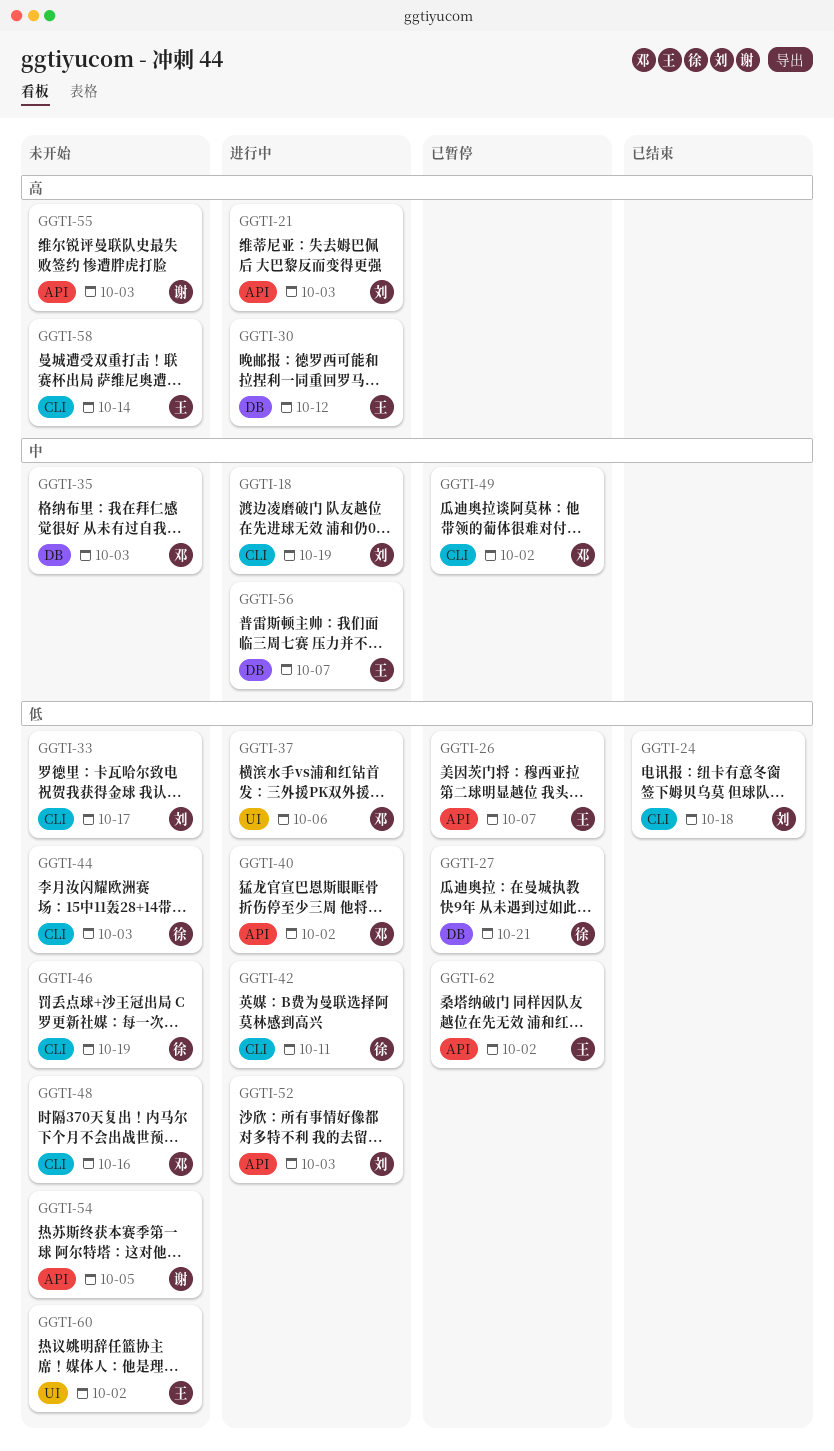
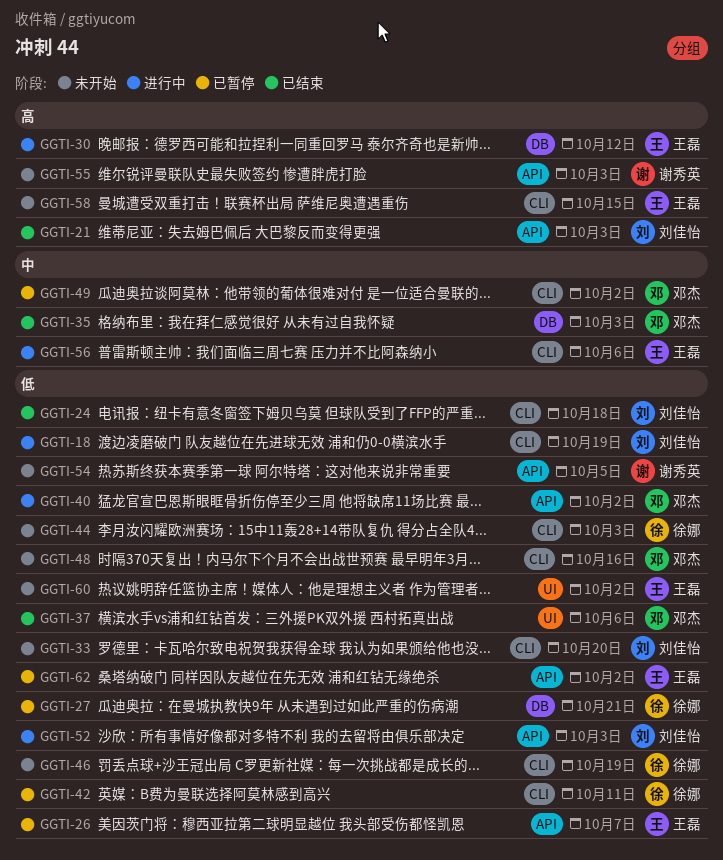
GGTI-18, priority: 中 -> 低
GGTI-21, status: 进行中 -> 已结束
GGTI-33, due: Oct 17 -> Oct 20
GGTI-35, status: 未开始 -> 已结束
GGTI-37, status: 进行中 -> 已结束
GGTI-42, status: 进行中 -> 已暂停
GGTI-56, label: DB -> CLI
GGTI-56, due: Oct 7 -> Oct 6
GGTI-58, due: Oct 14 -> Oct 15

